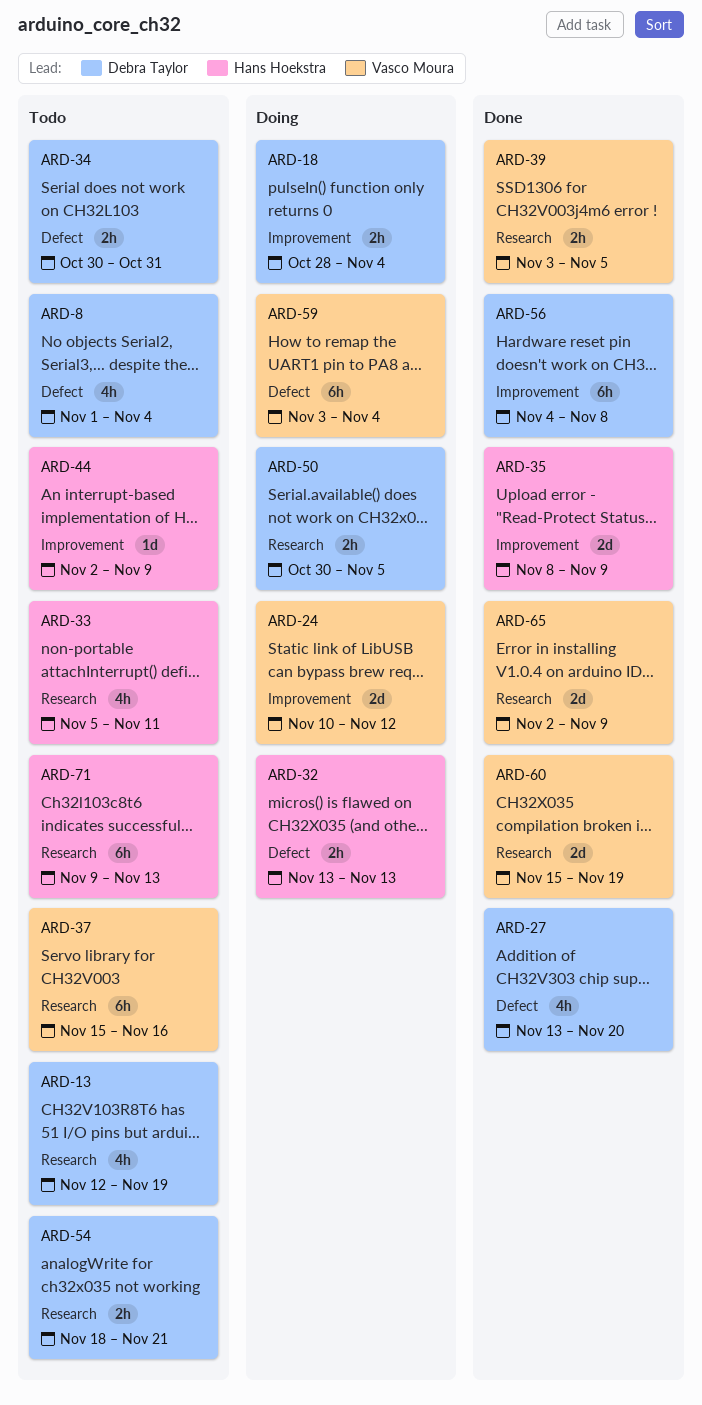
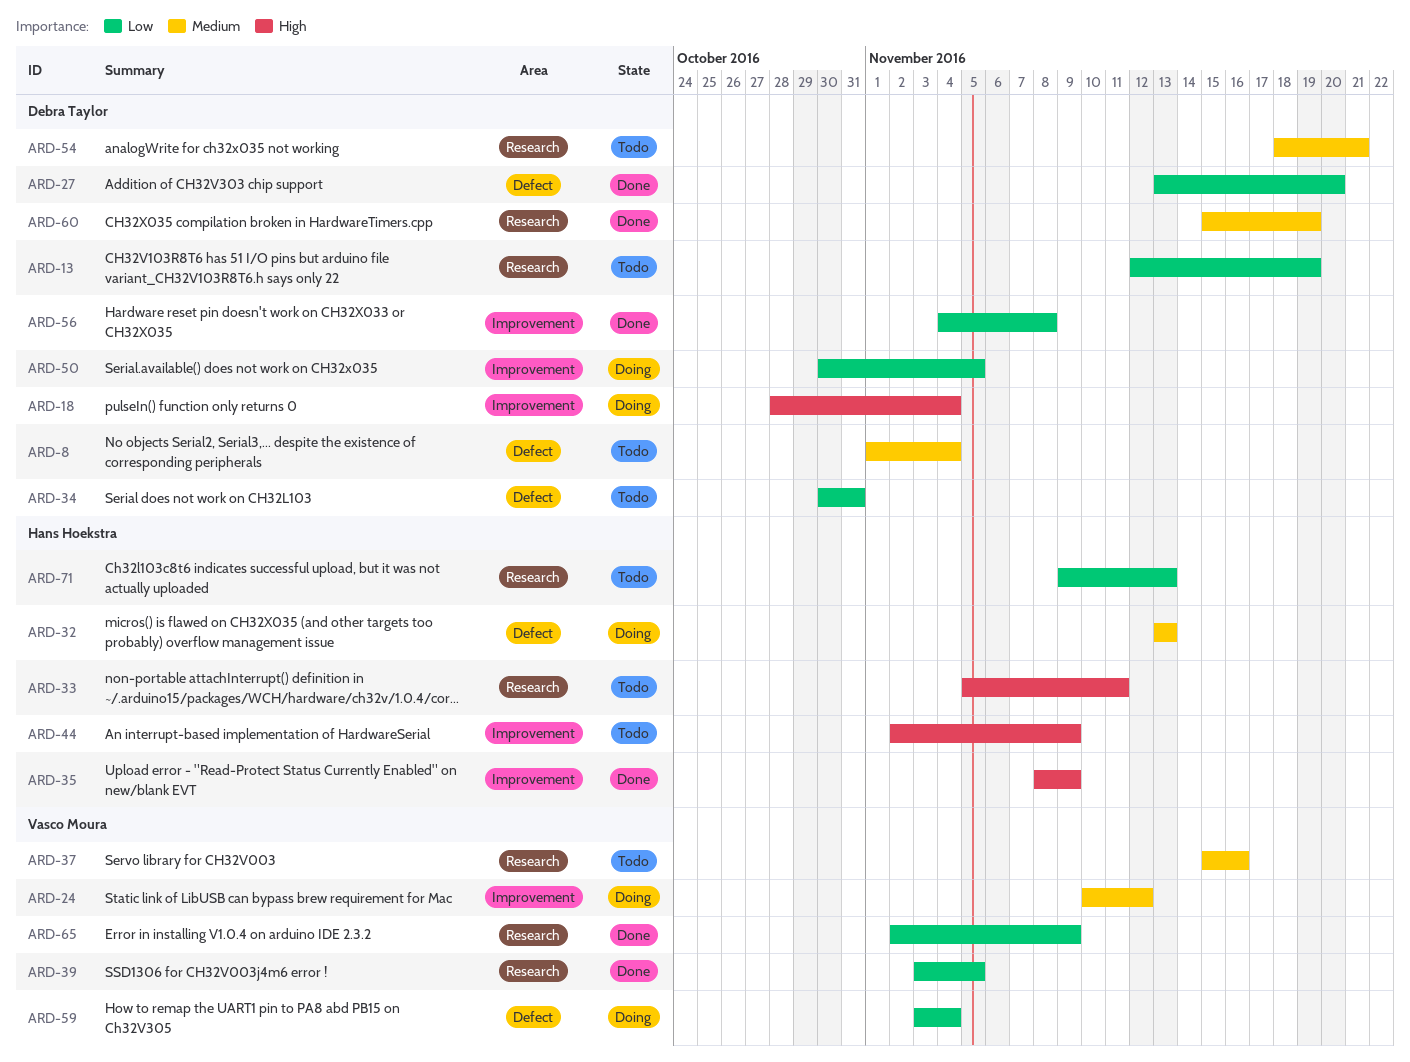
ARD-50, label: Research -> Improvement
ARD-60, owner: Vasco Moura -> Debra Taylor

